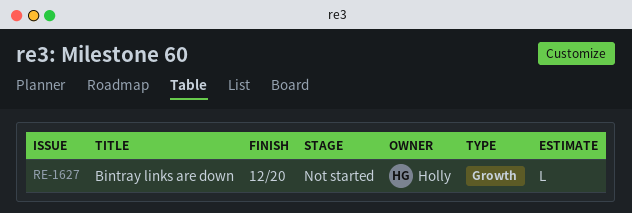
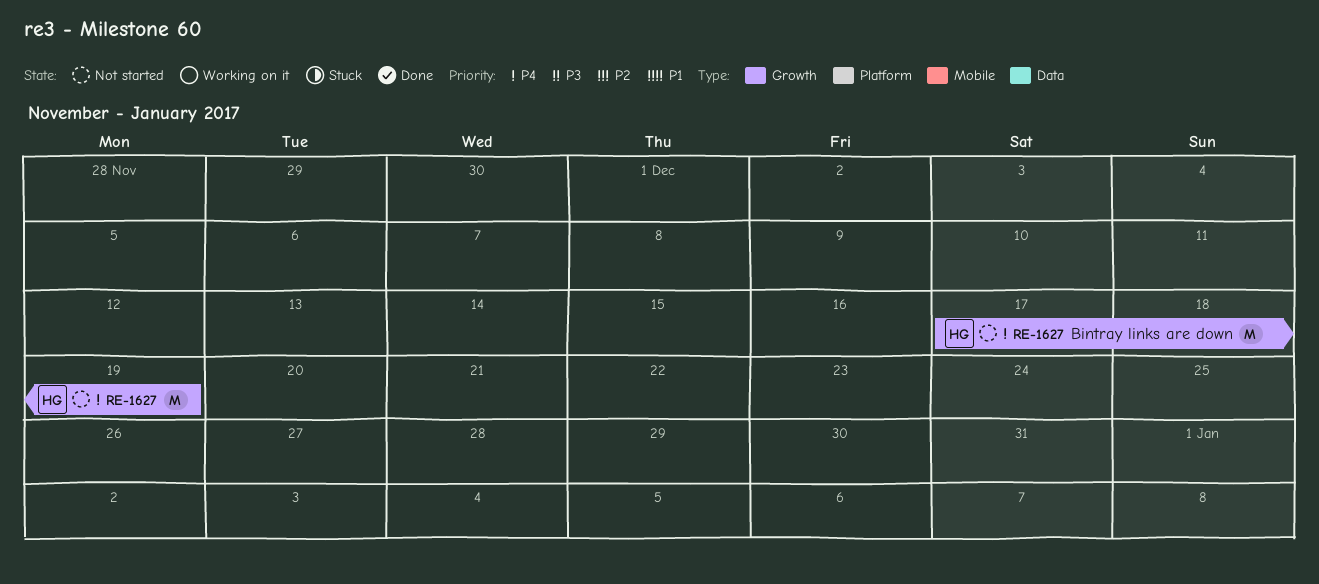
RE-1627, estimate: L -> M
RE-1627, due: Dec 20 -> Dec 19

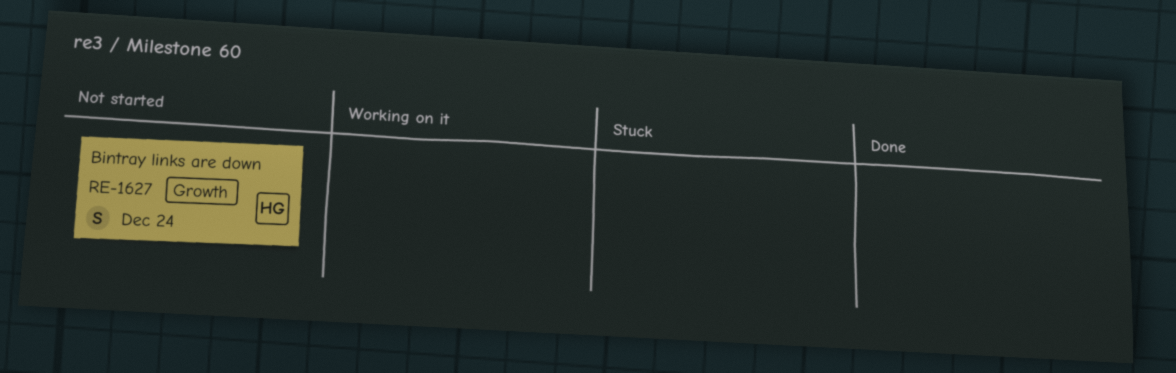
RE-1627, estimate: M -> S
RE-1627, due: Dec 19 -> Dec 24

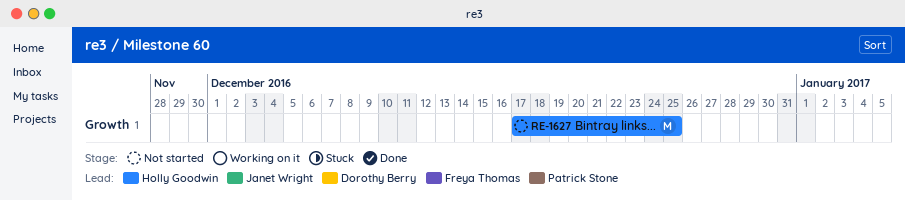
RE-1627, estimate: S -> M
RE-1627, due: Dec 24 -> Dec 25

